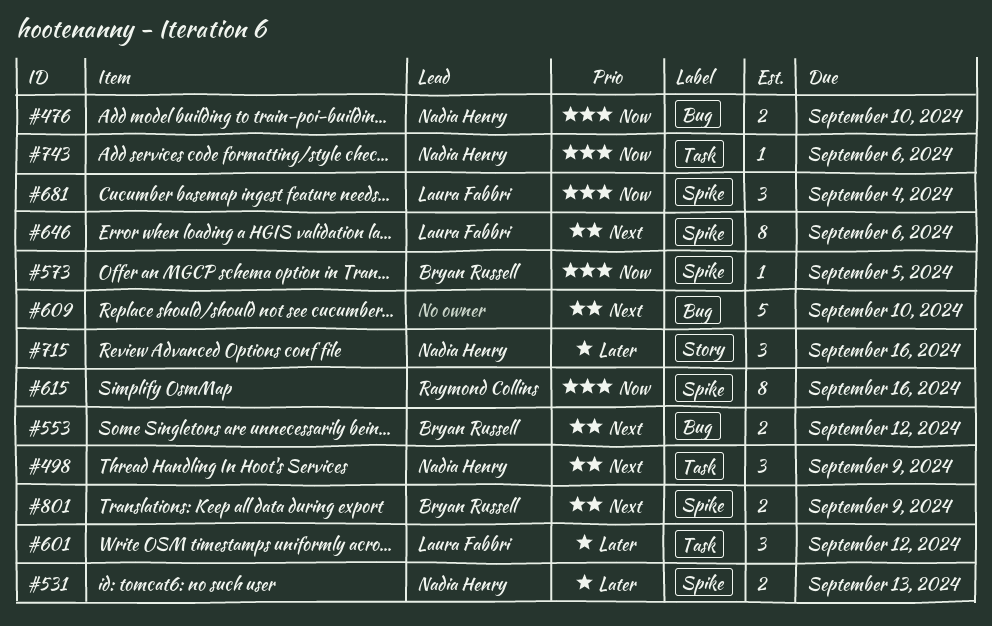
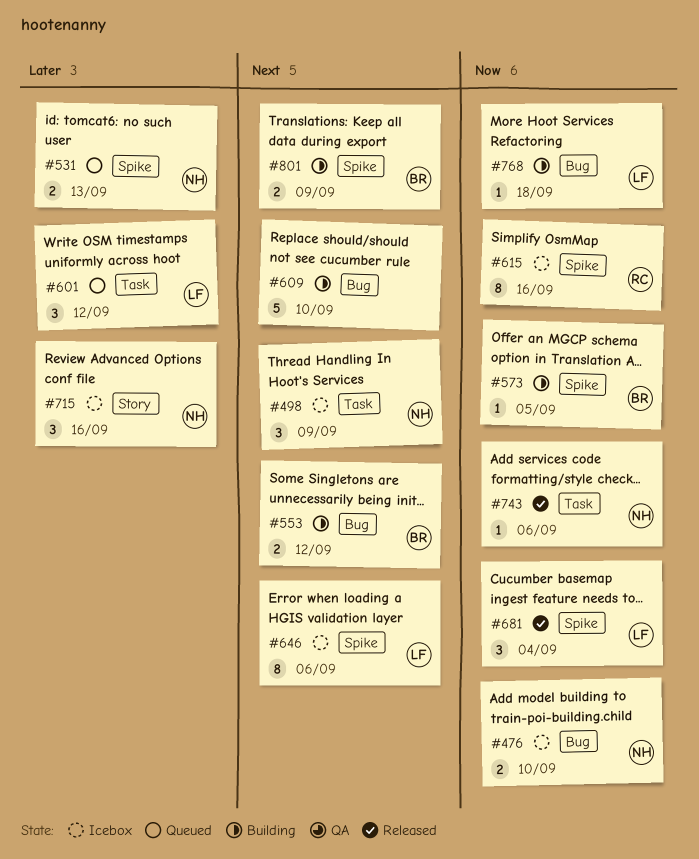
#768: none -> present

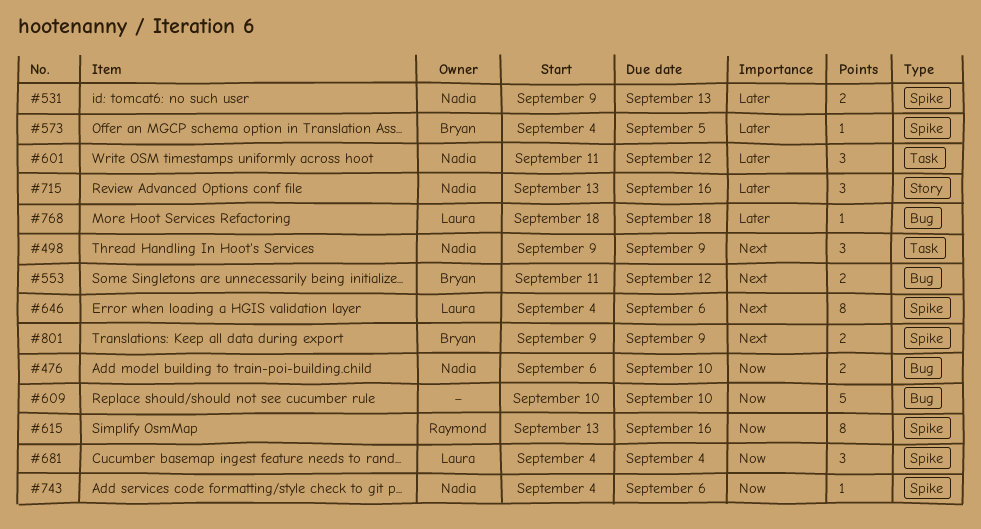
#573, priority: Now -> Later
#601, owner: Laura -> Nadia
#609, priority: Next -> Now
#743, label: Task -> Spike
#768, priority: Now -> Later

